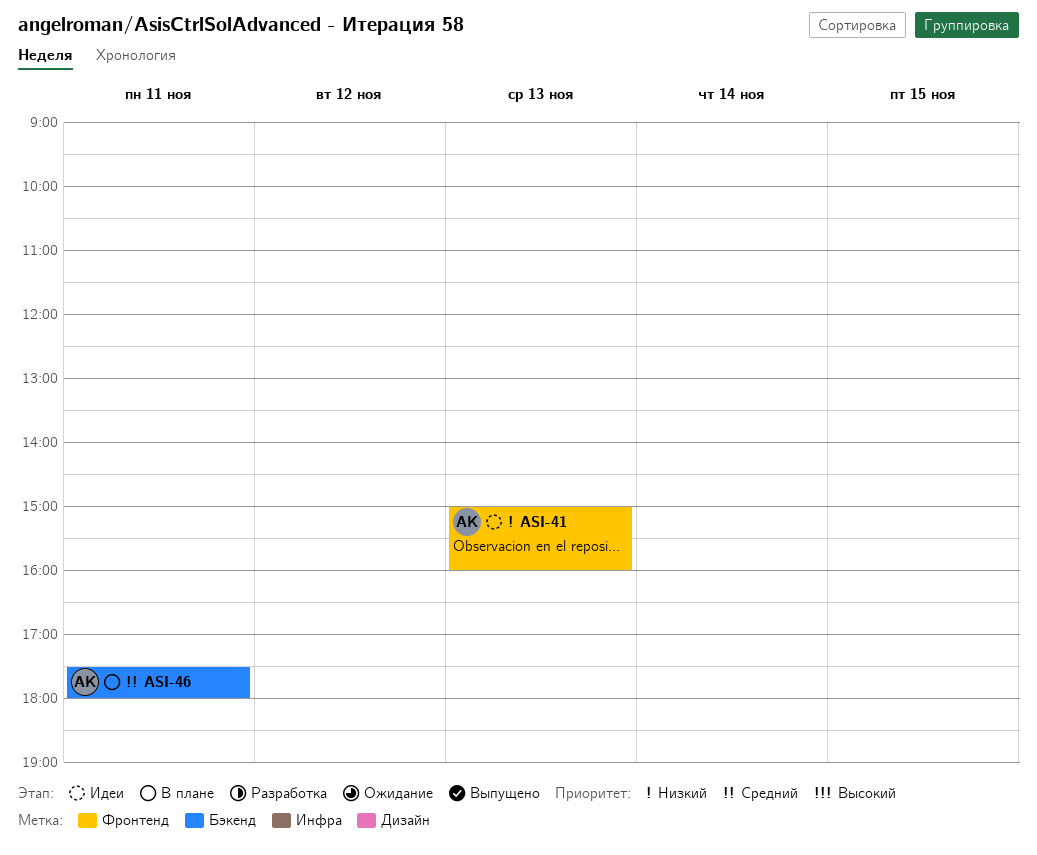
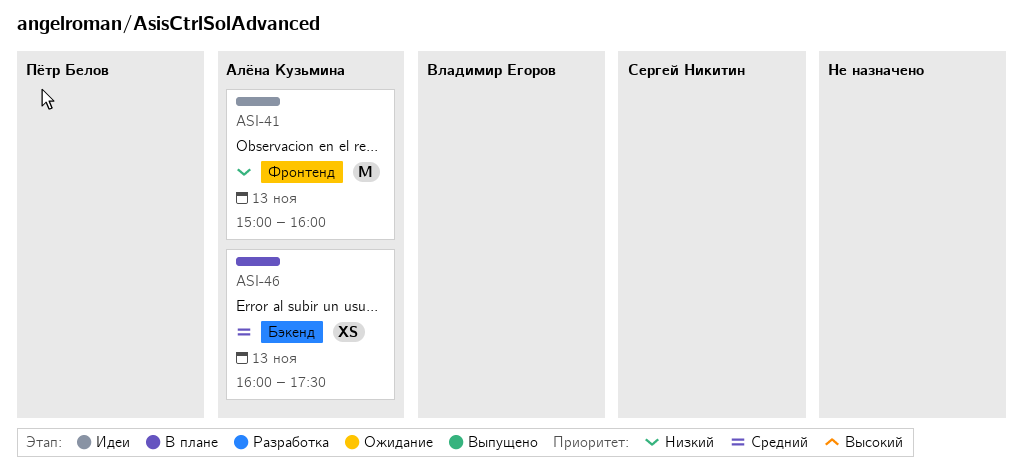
ASI-46, day: Nov 11 -> Nov 13
ASI-46, begins: 17:30 -> 16:00
ASI-46, ends: 18:00 -> 17:30

